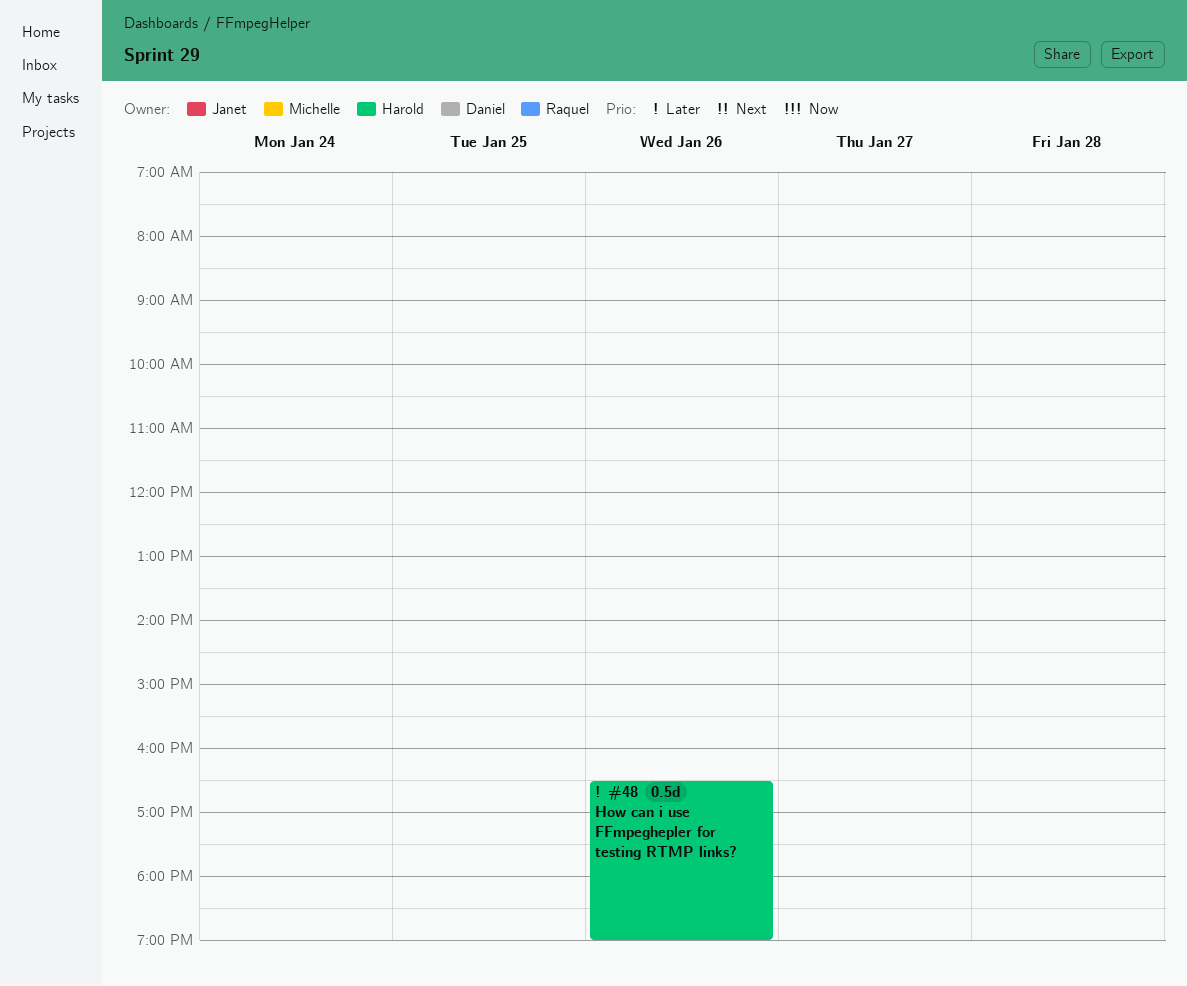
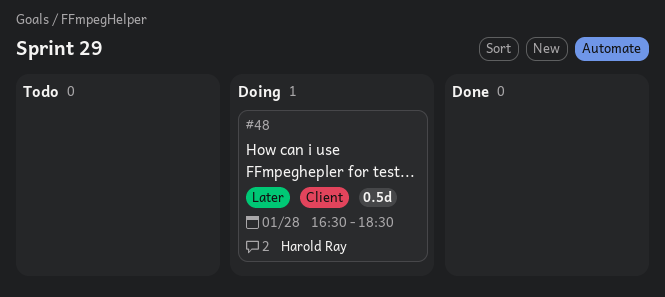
#48, day: Jan 26 -> Jan 28
#48, ends: 19:00 -> 18:30

